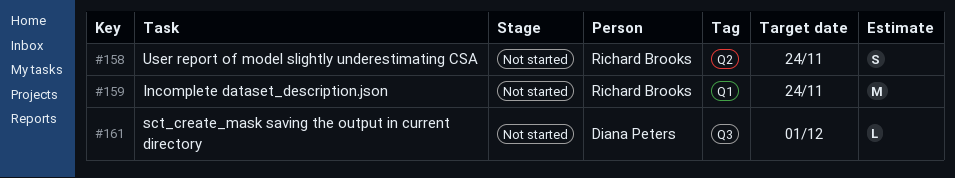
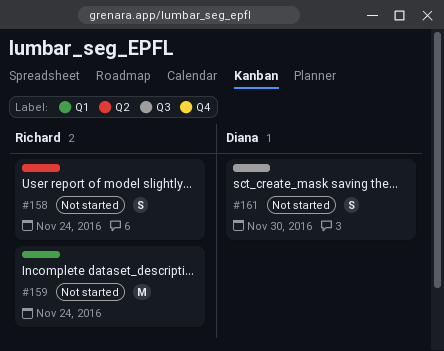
#161, estimate: L -> S
#161, due: Dec 1 -> Nov 30

